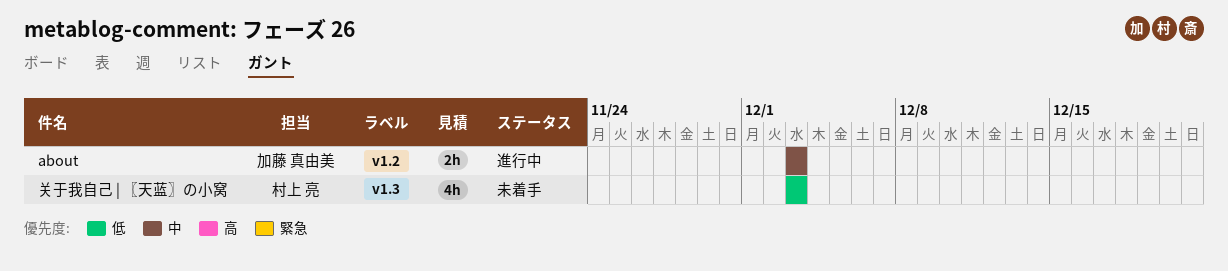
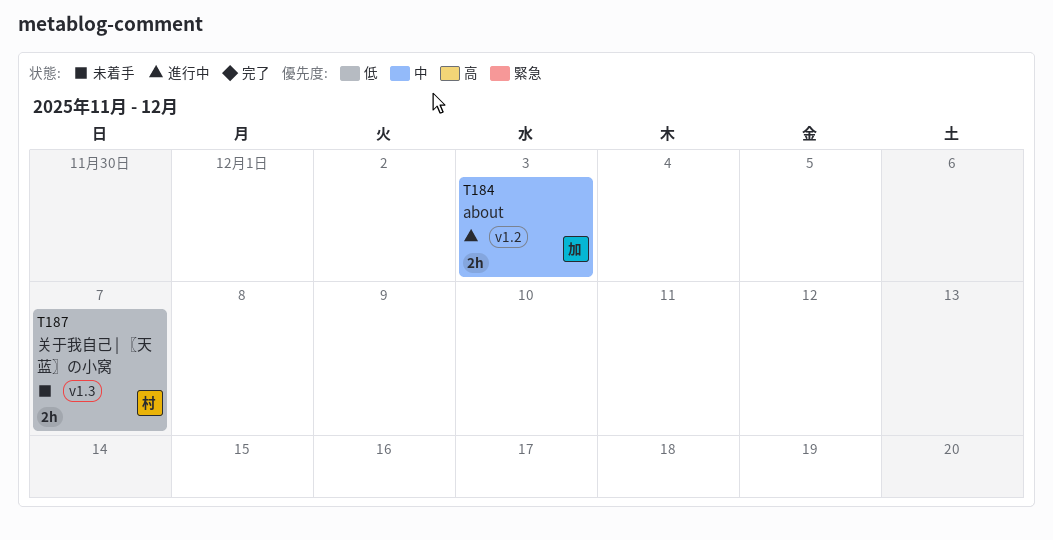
关于我自己 | 〖天蓝〗の小窝, estimate: 4h -> 2h
关于我自己 | 〖天蓝〗の小窝, due: Dec 3 -> Dec 7

